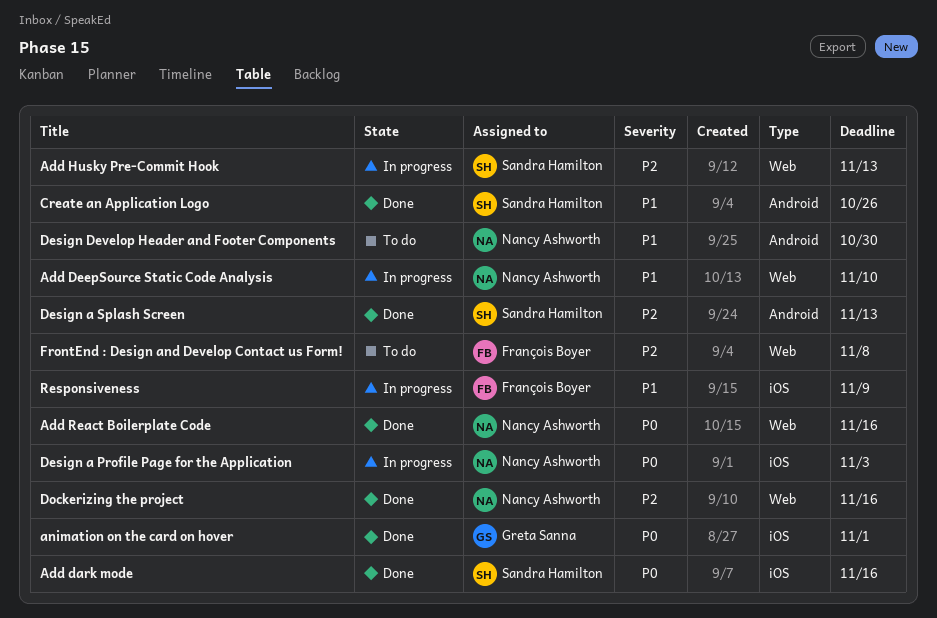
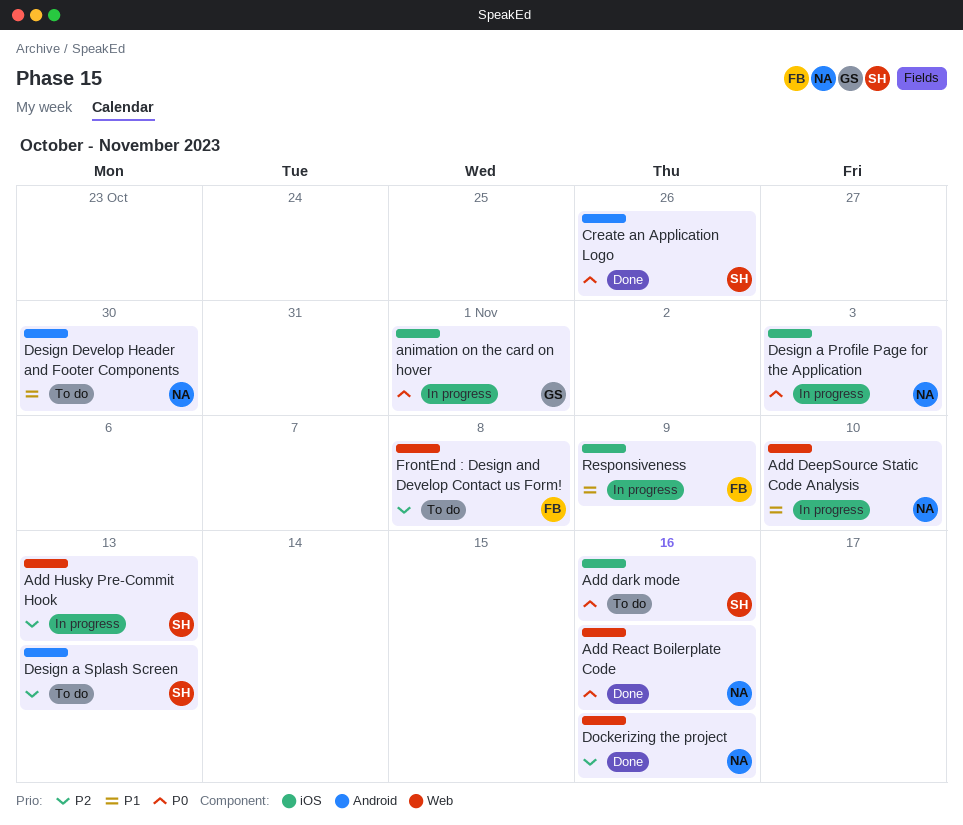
Add dark mode, status: Done -> To do
animation on the card on hover, status: Done -> In progress
Create an Application Logo, priority: P1 -> P0
Design a Splash Screen, status: Done -> To do

